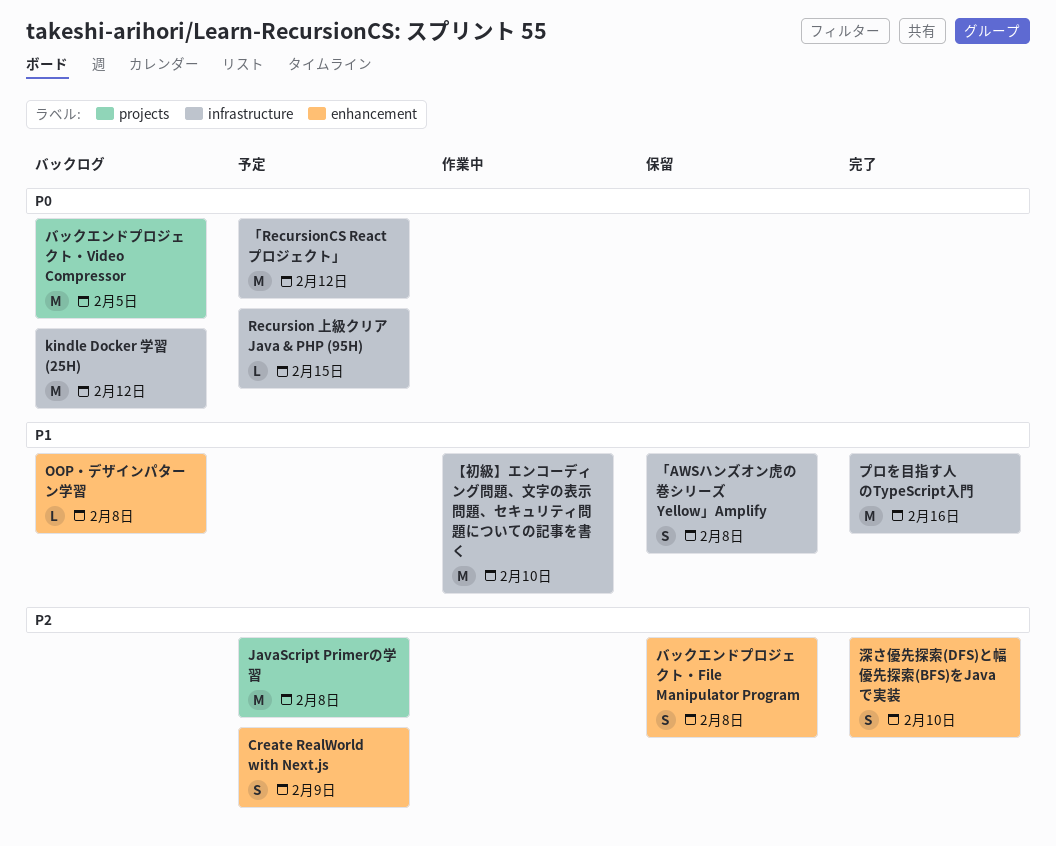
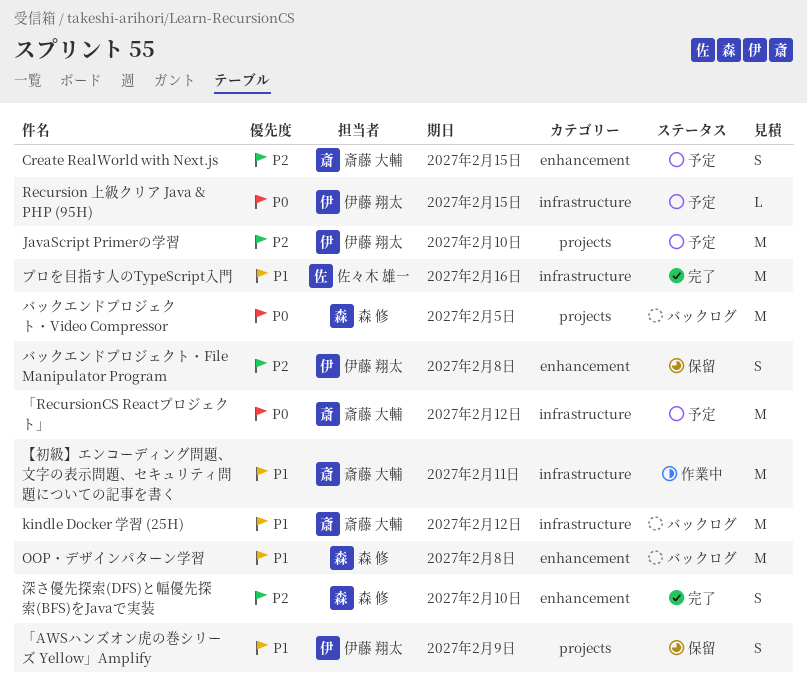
Create RealWorld with Next.js, due: Feb 9 -> Feb 15
JavaScript Primerの学習, due: Feb 8 -> Feb 10
kindle Docker 学習 (25H), priority: P0 -> P1
OOP・デザインパターン学習, estimate: L -> M
「AWSハンズオン虎の巻シリーズ Yellow」Amplify, label: infrastructure -> projects
「AWSハンズオン虎の巻シリーズ Yellow」Amplify, due: Feb 8 -> Feb 9
【初級】エンコーディング問題、文字の表示問題、セキュリティ問題についての記事を書く, due: Feb 10 -> Feb 11

